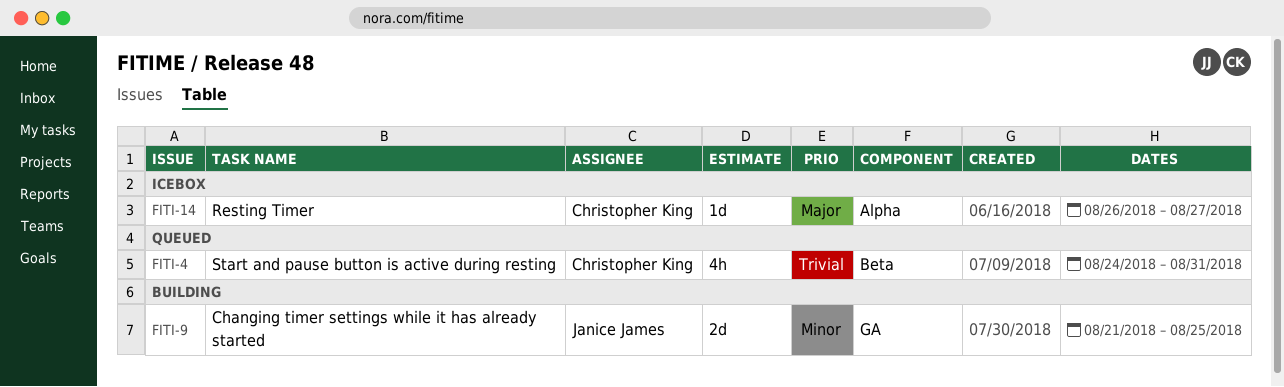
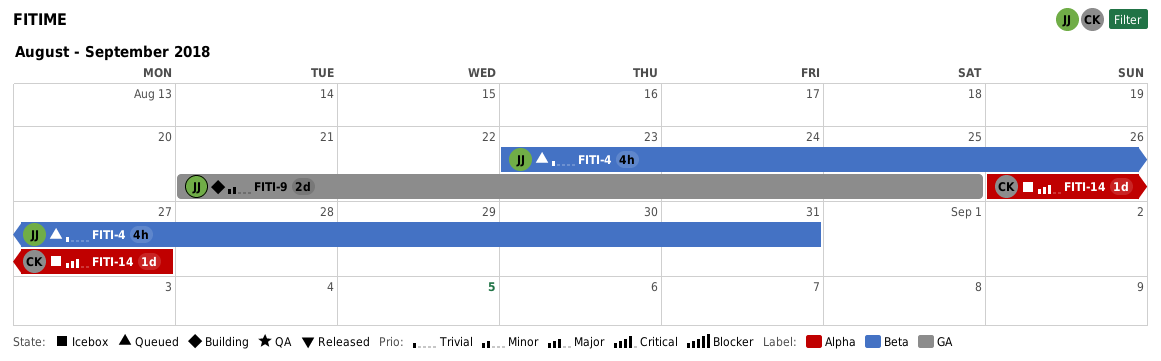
FITI-4, owner: Christopher King -> Janice James
FITI-4, start: Aug 24 -> Aug 23

